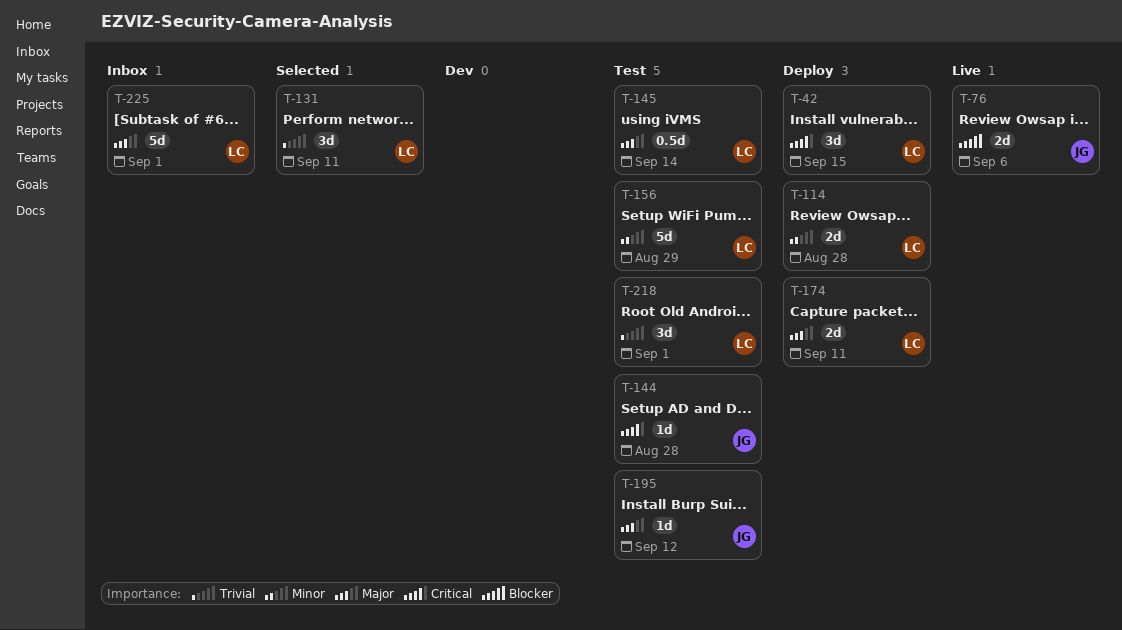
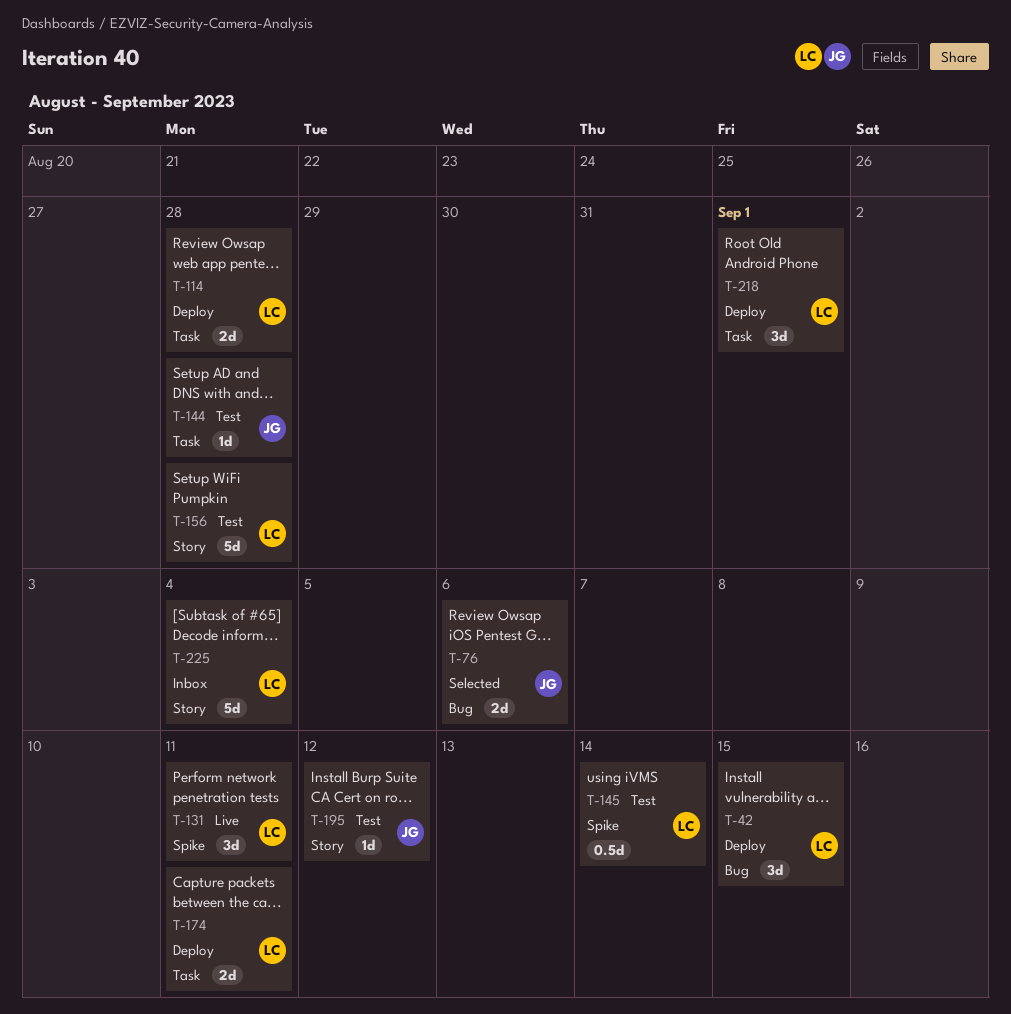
T-76, status: Live -> Selected
T-131, status: Selected -> Live
T-156, due: Aug 29 -> Aug 28
T-218, status: Test -> Deploy
T-225, due: Sep 1 -> Sep 4

